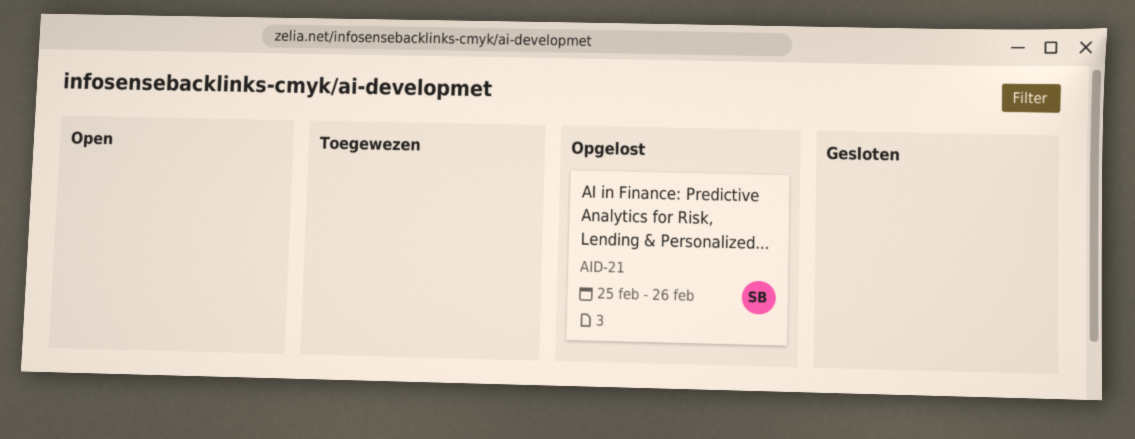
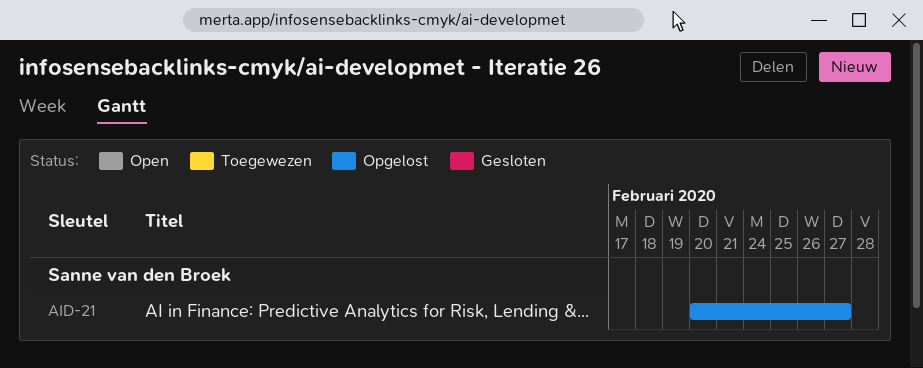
AID-21, start: Feb 25 -> Feb 20
AID-21, due: Feb 26 -> Feb 27

